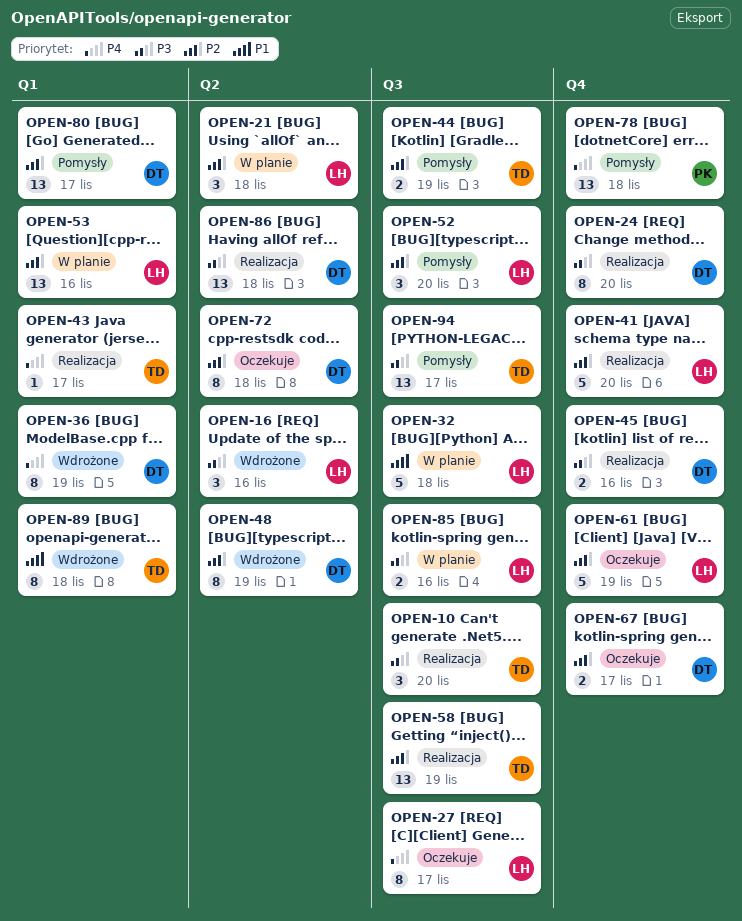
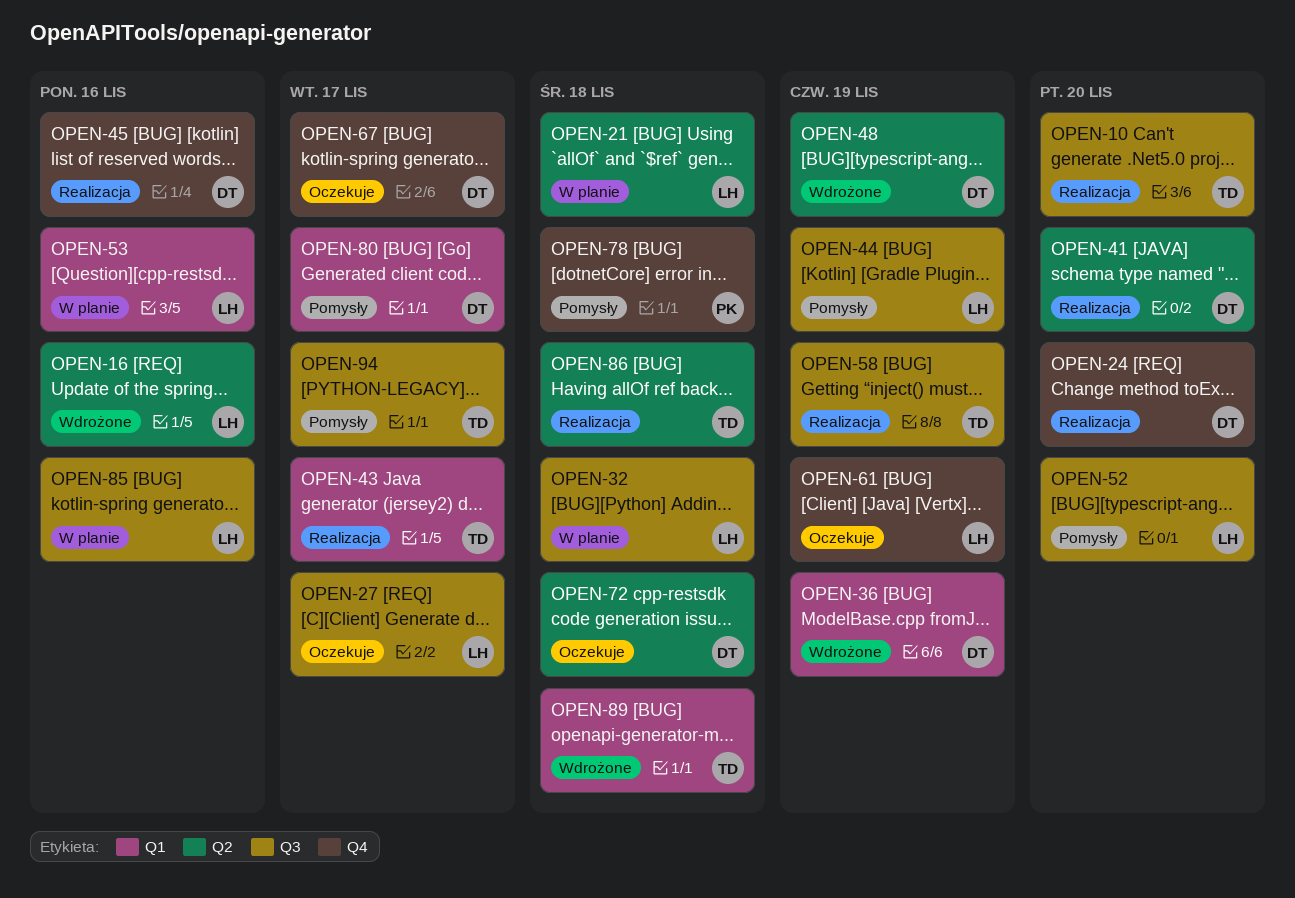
OPEN-41, owner: LH -> DT
OPEN-41, label: Q4 -> Q2
OPEN-44, owner: TD -> LH
OPEN-86, owner: DT -> TD

